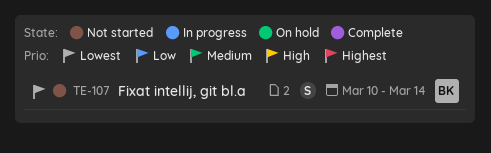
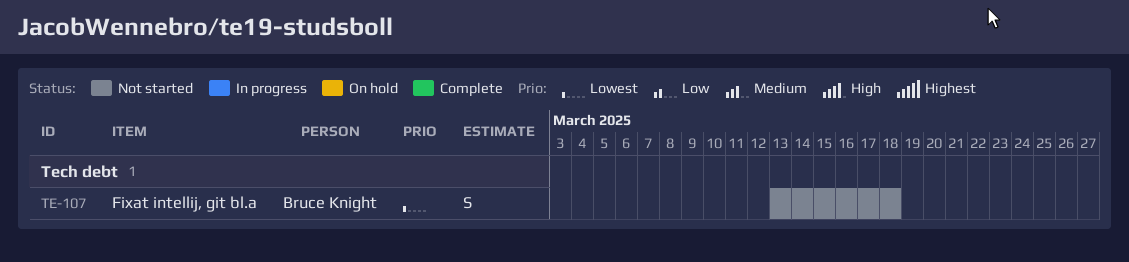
TE-107, start: Mar 10 -> Mar 13
TE-107, due: Mar 14 -> Mar 18

